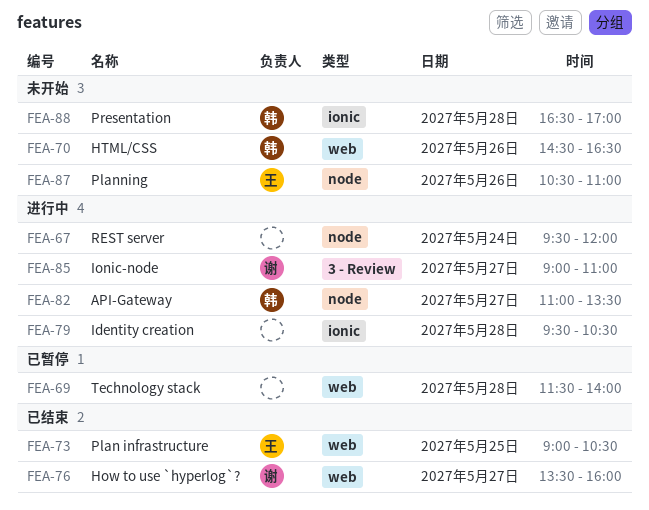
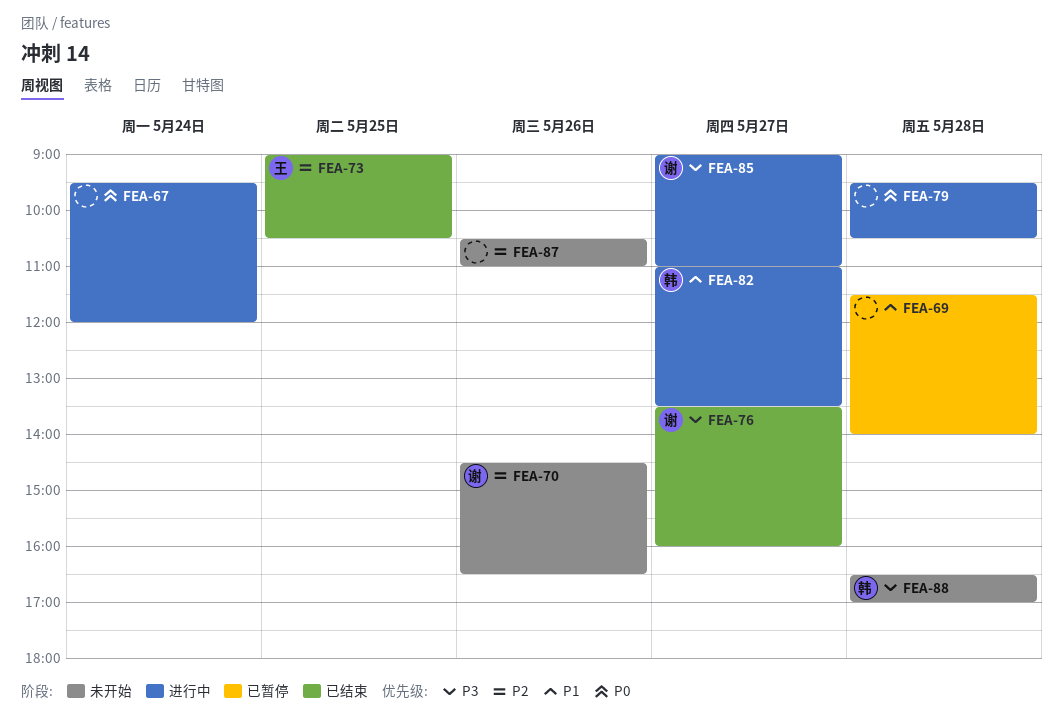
FEA-70, owner: 韩 -> 谢
FEA-87, owner: 王 -> none

